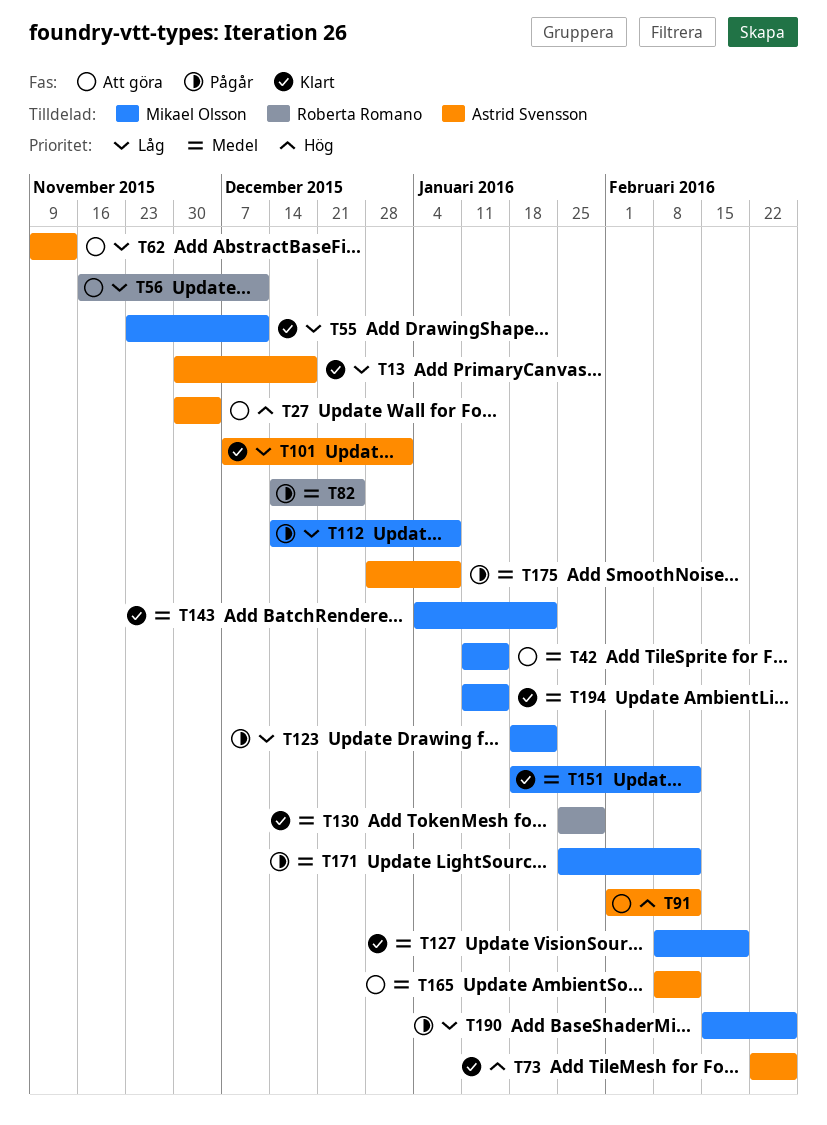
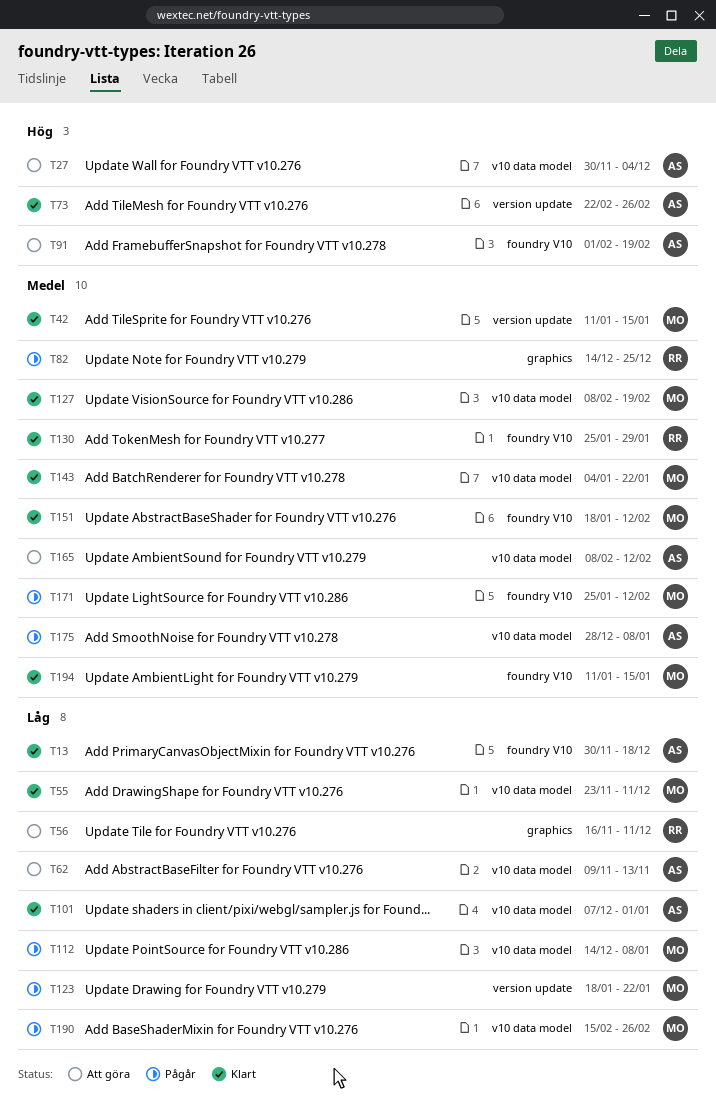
T42, status: Att göra -> Klart
T91, due: Feb 12 -> Feb 19

